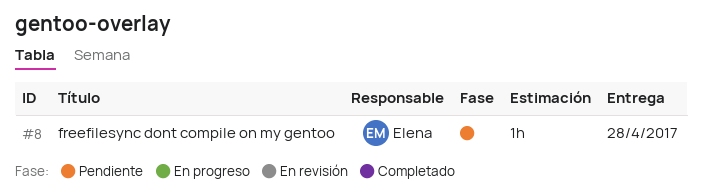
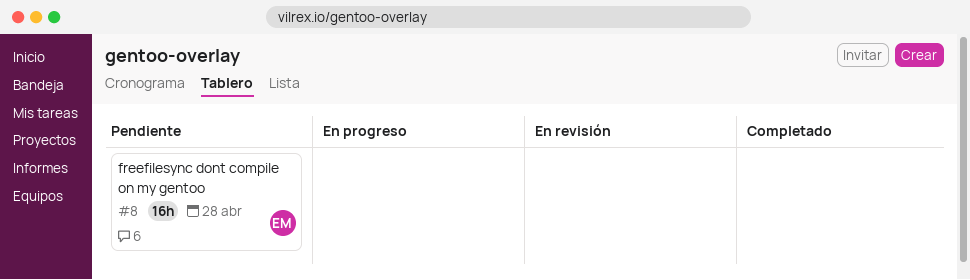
#8, estimate: 1h -> 16h

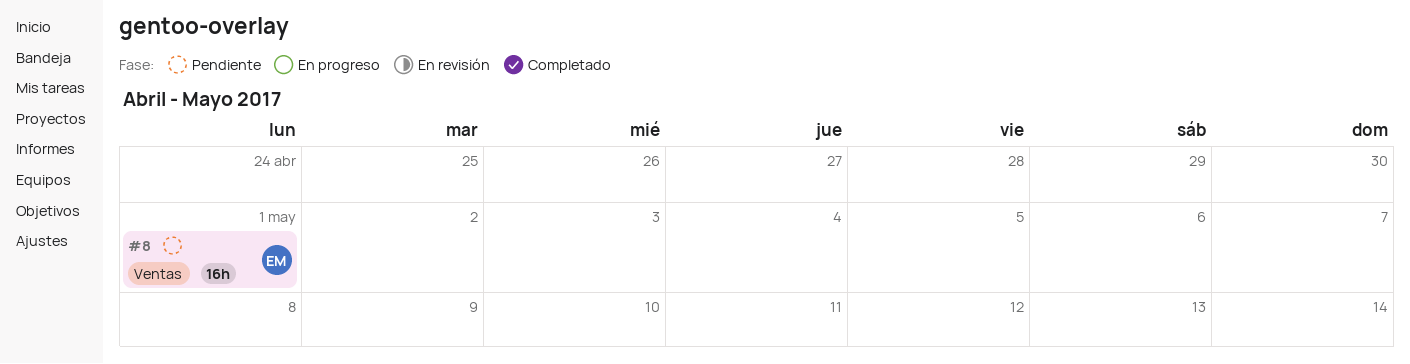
#8, due: Apr 28 -> May 1

